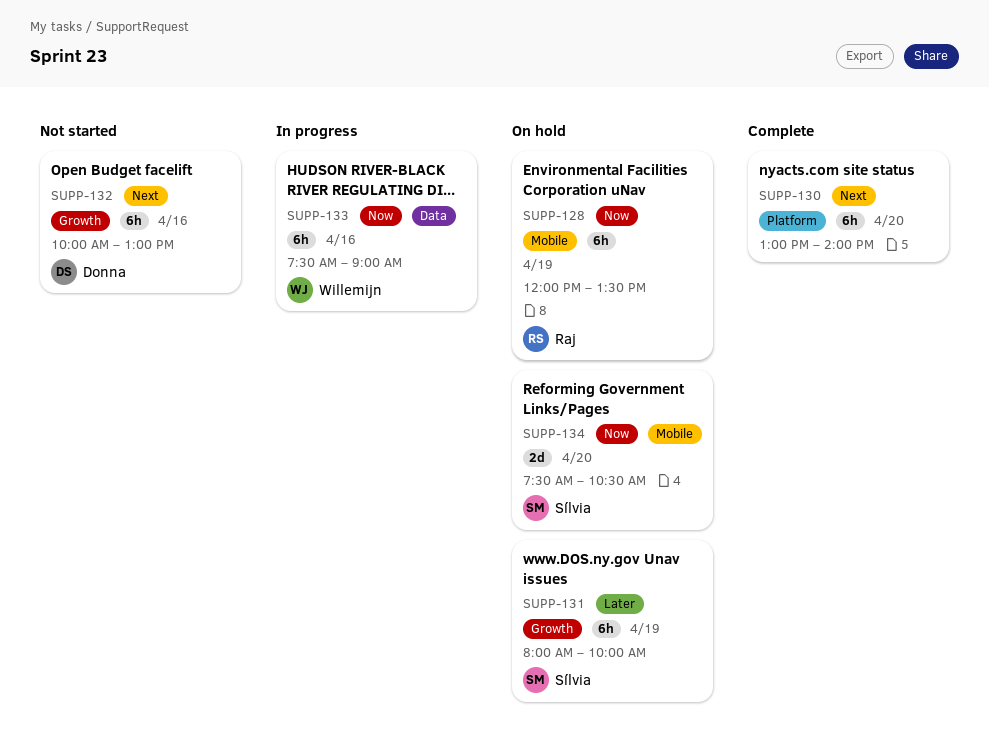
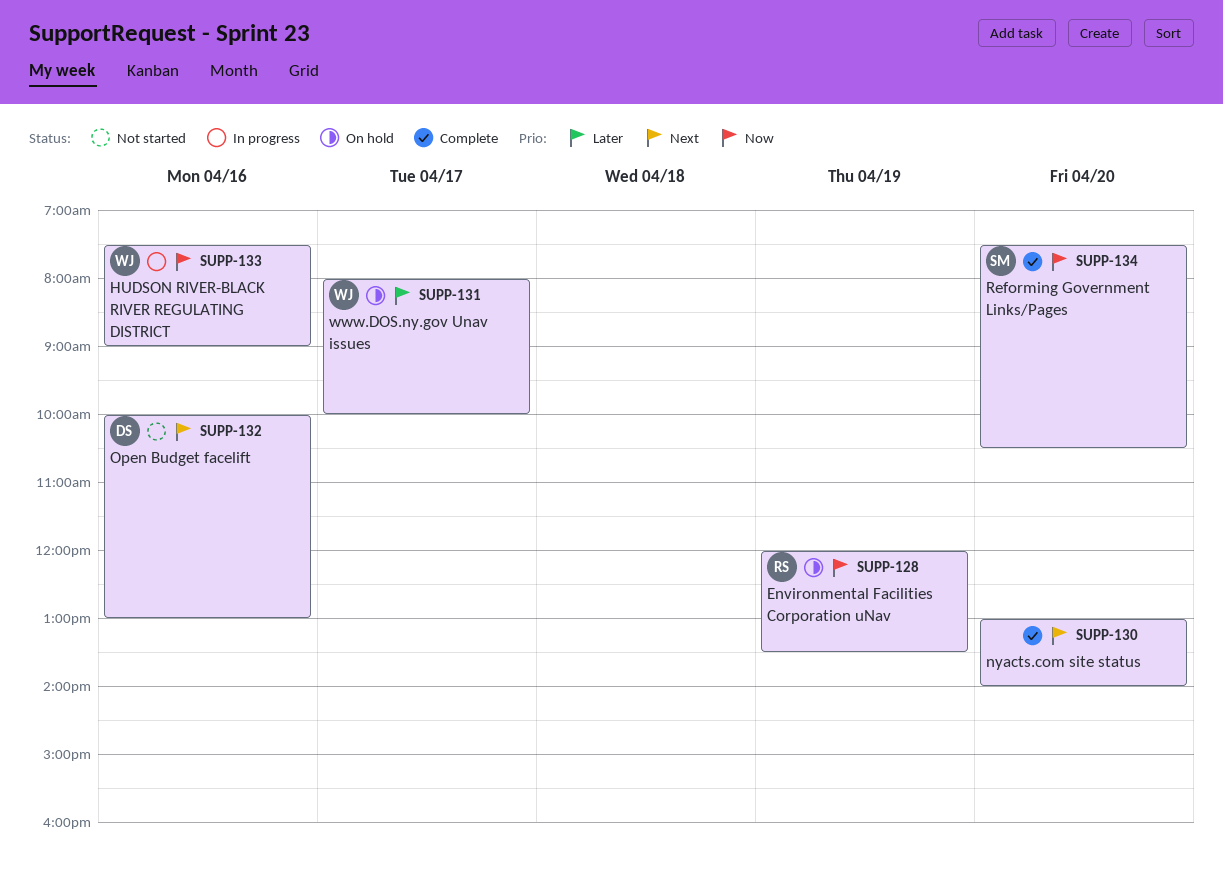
SUPP-131, owner: Sílvia -> Willemijn
SUPP-131, day: Apr 19 -> Apr 17
SUPP-134, status: On hold -> Complete

